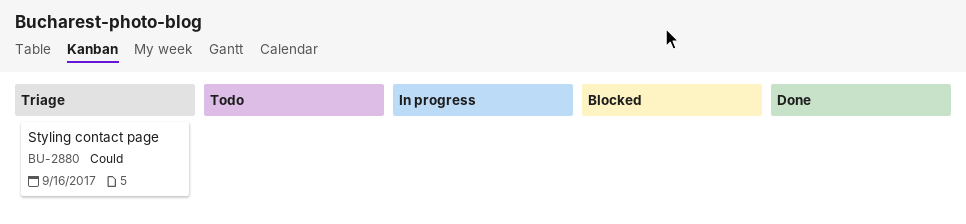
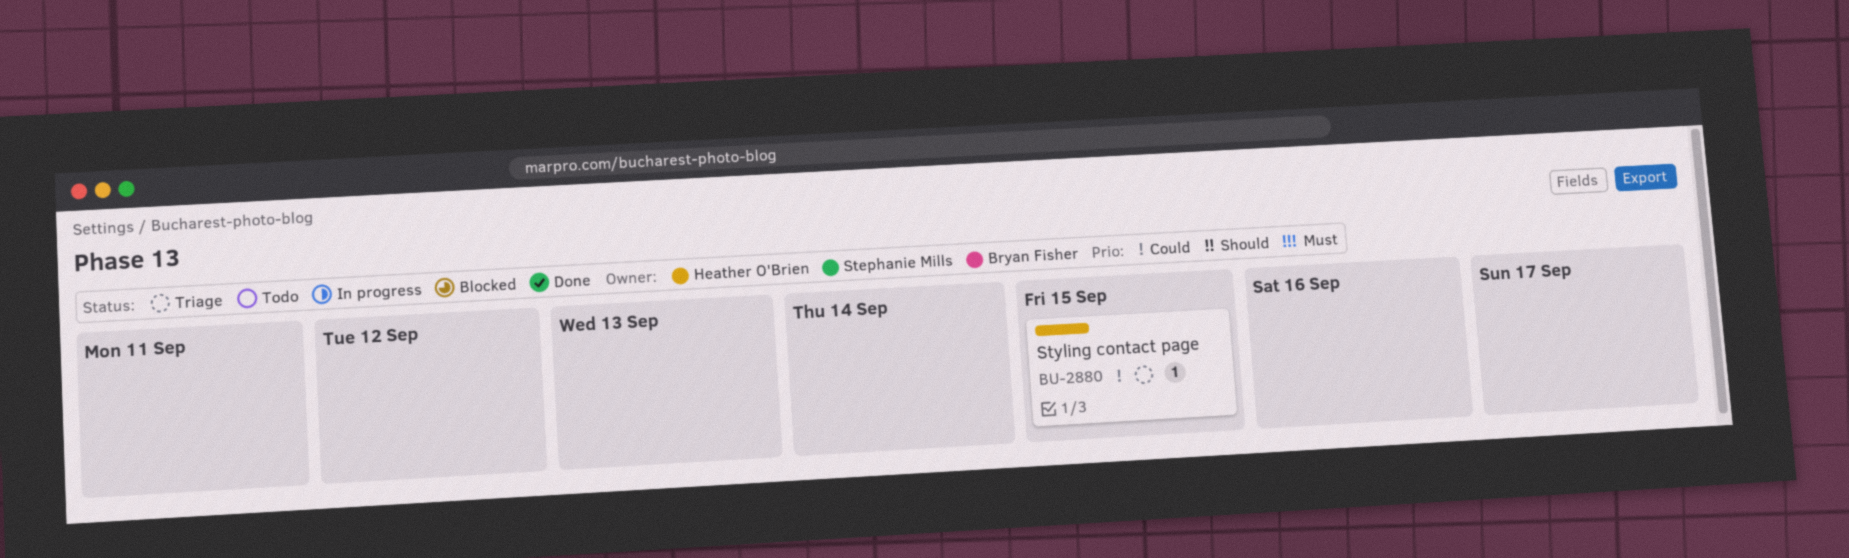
BU-2880, due: Sep 16 -> Sep 15

